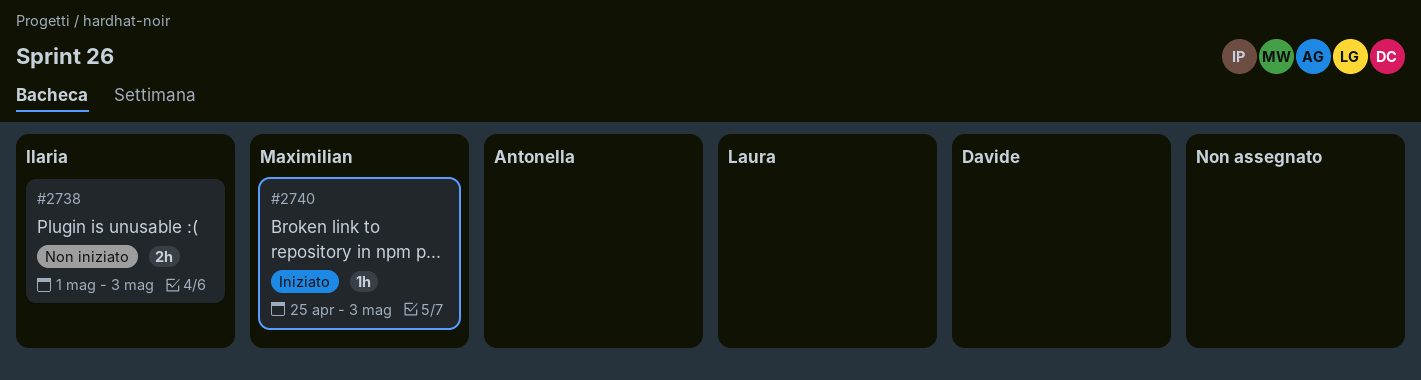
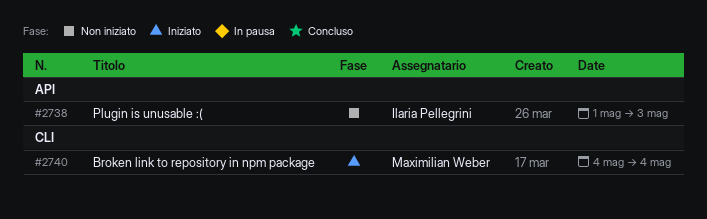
#2740, start: Apr 25 -> May 4
#2740, due: May 3 -> May 4

